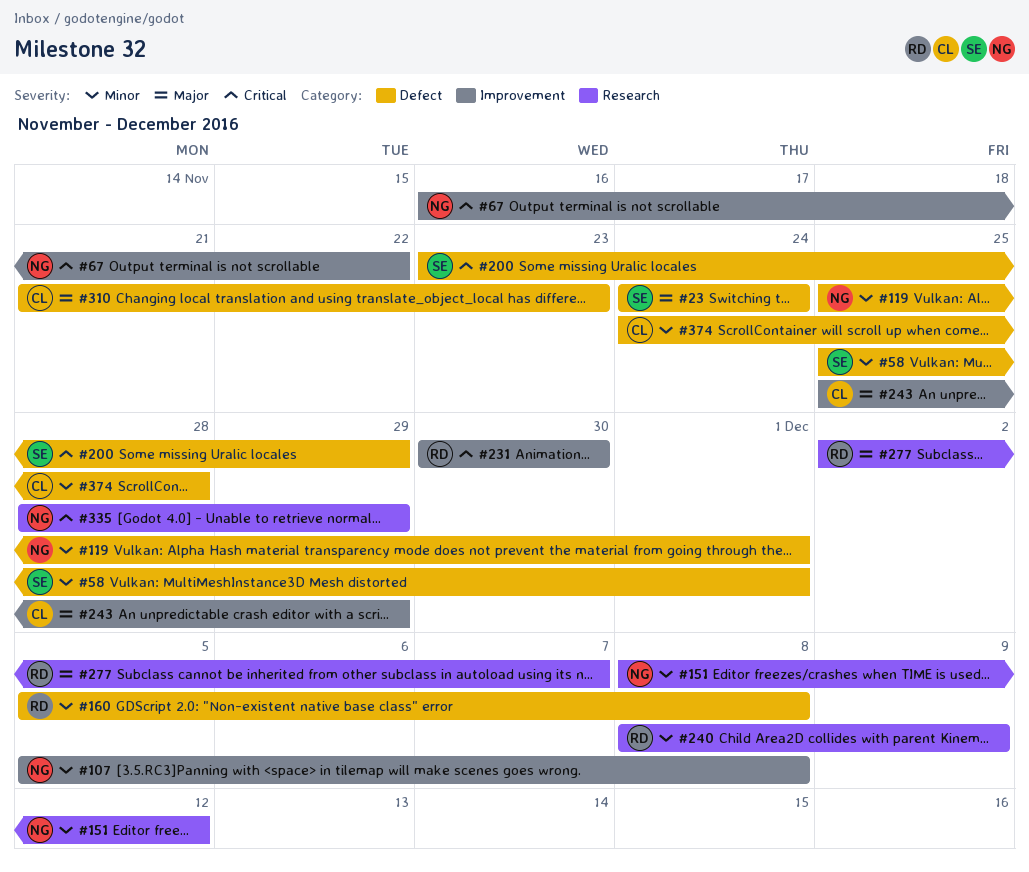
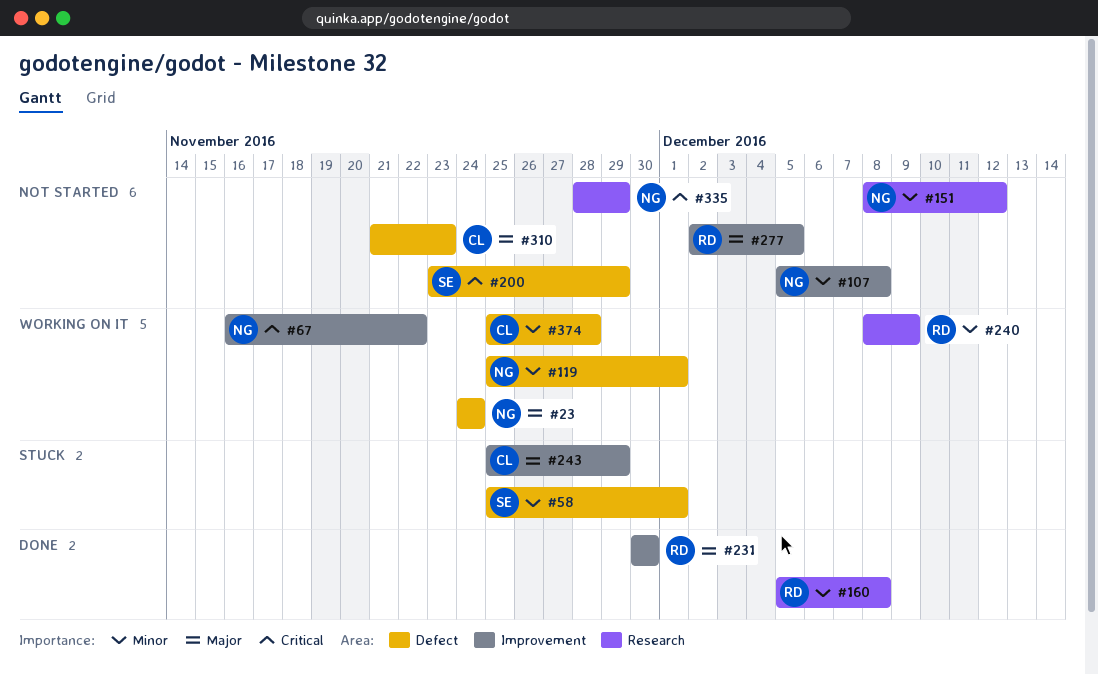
#23, owner: SE -> NG
#160, label: Defect -> Research
#231, priority: Critical -> Major
#277, label: Research -> Improvement
#277, due: Dec 7 -> Dec 5
#374, start: Nov 24 -> Nov 25

